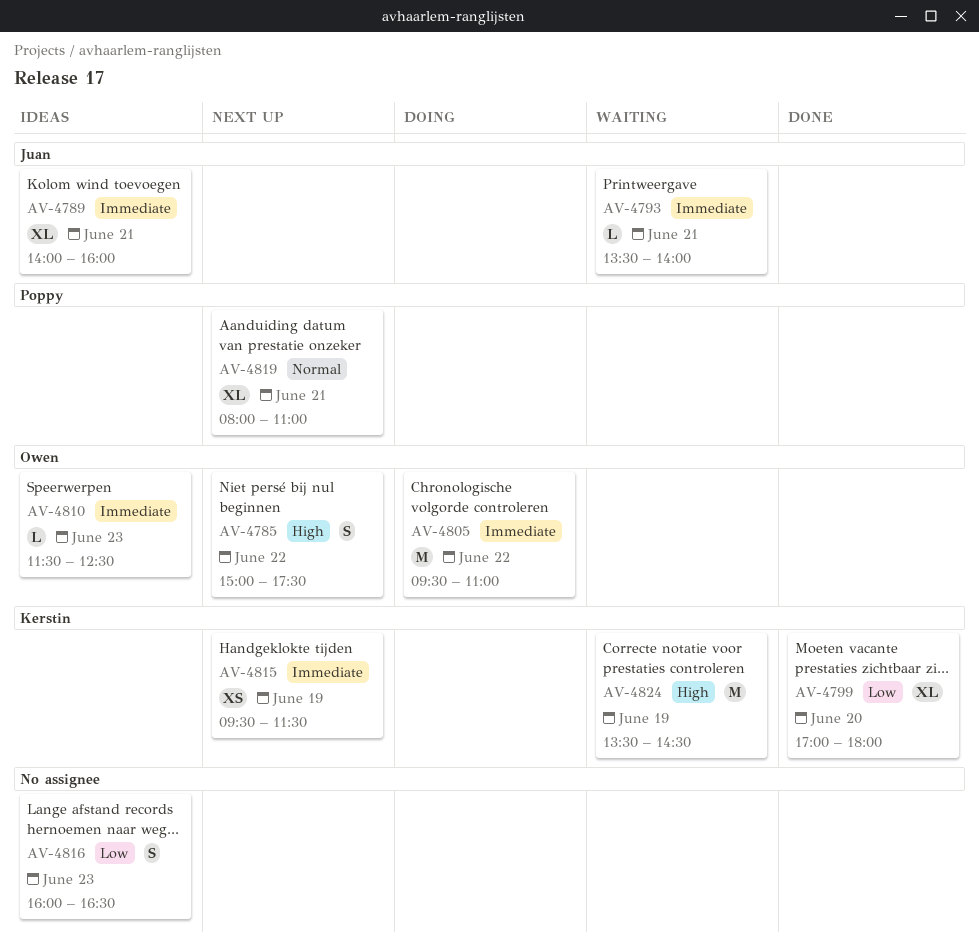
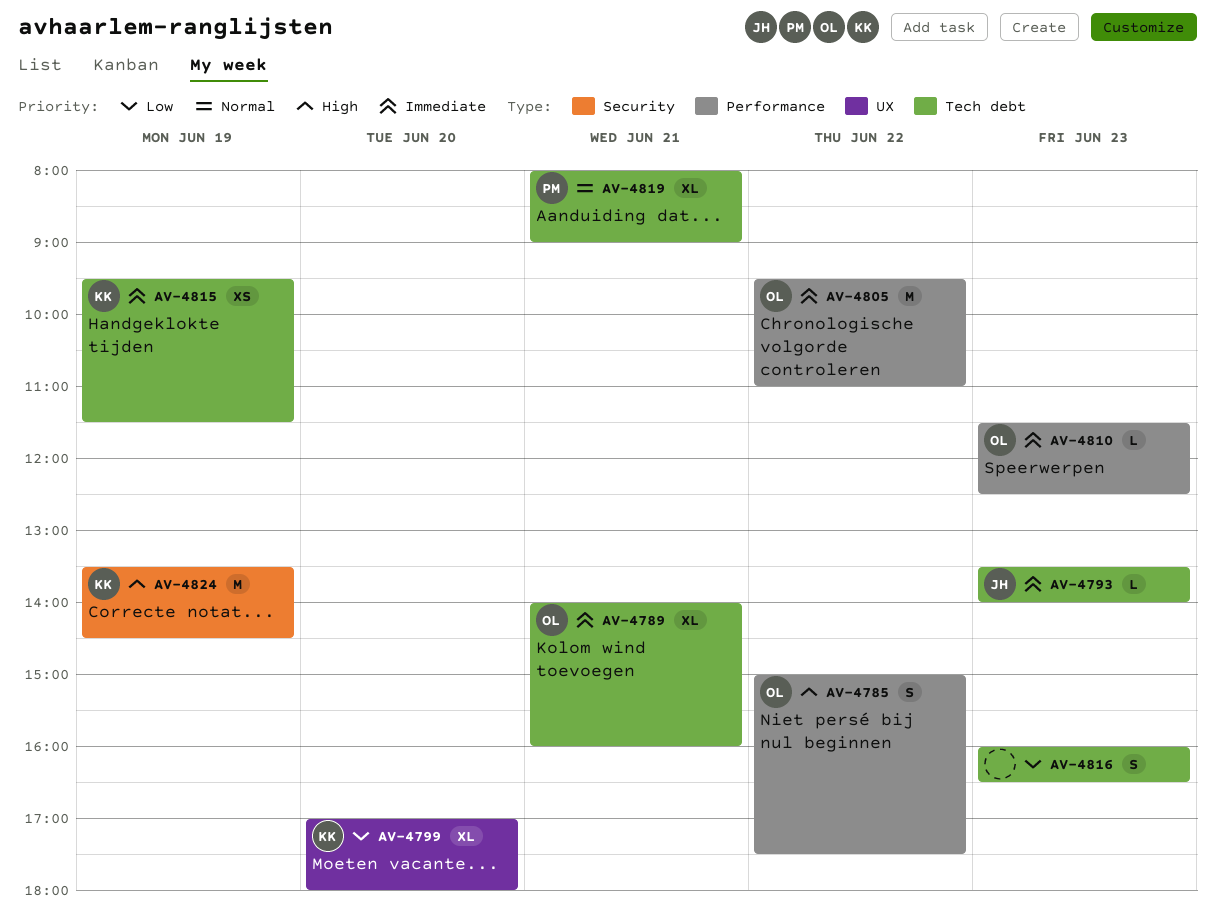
AV-4789, owner: Juan -> Owen
AV-4793, day: Jun 21 -> Jun 23
AV-4819, ends: 11:00 -> 09:00

